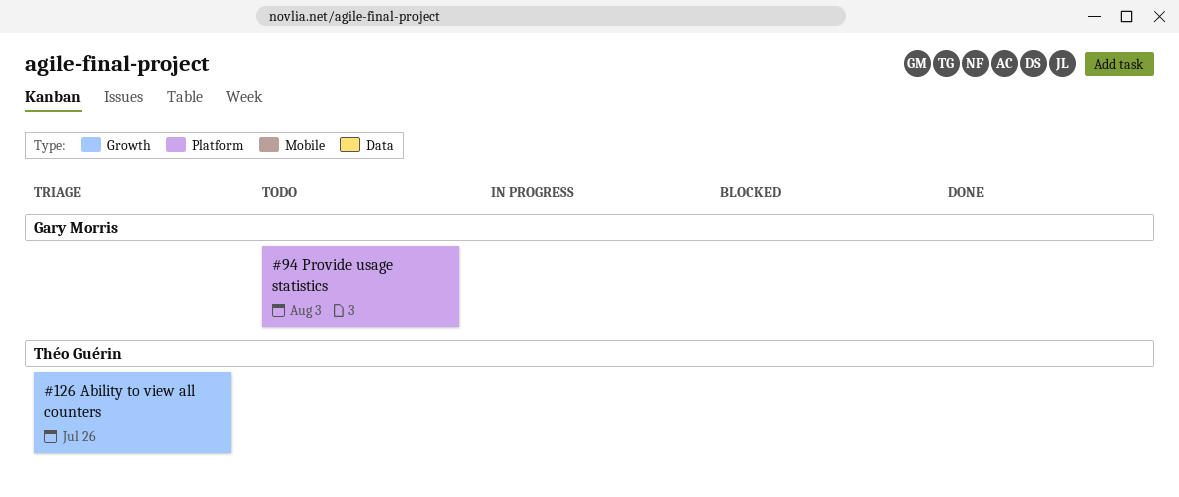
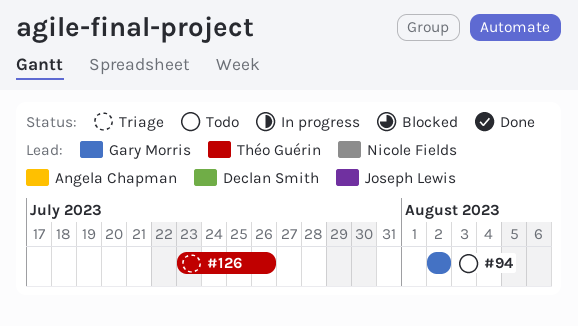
#94, due: Aug 3 -> Aug 2

